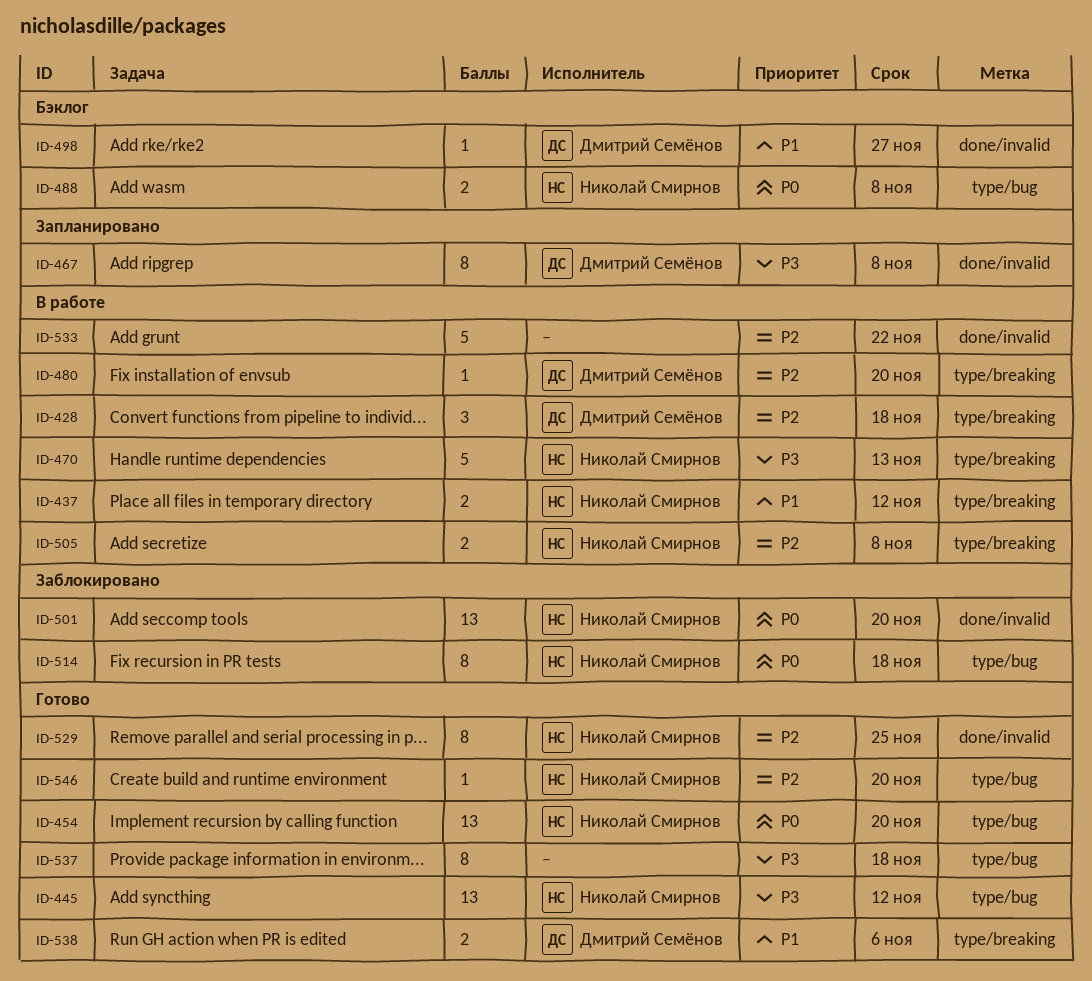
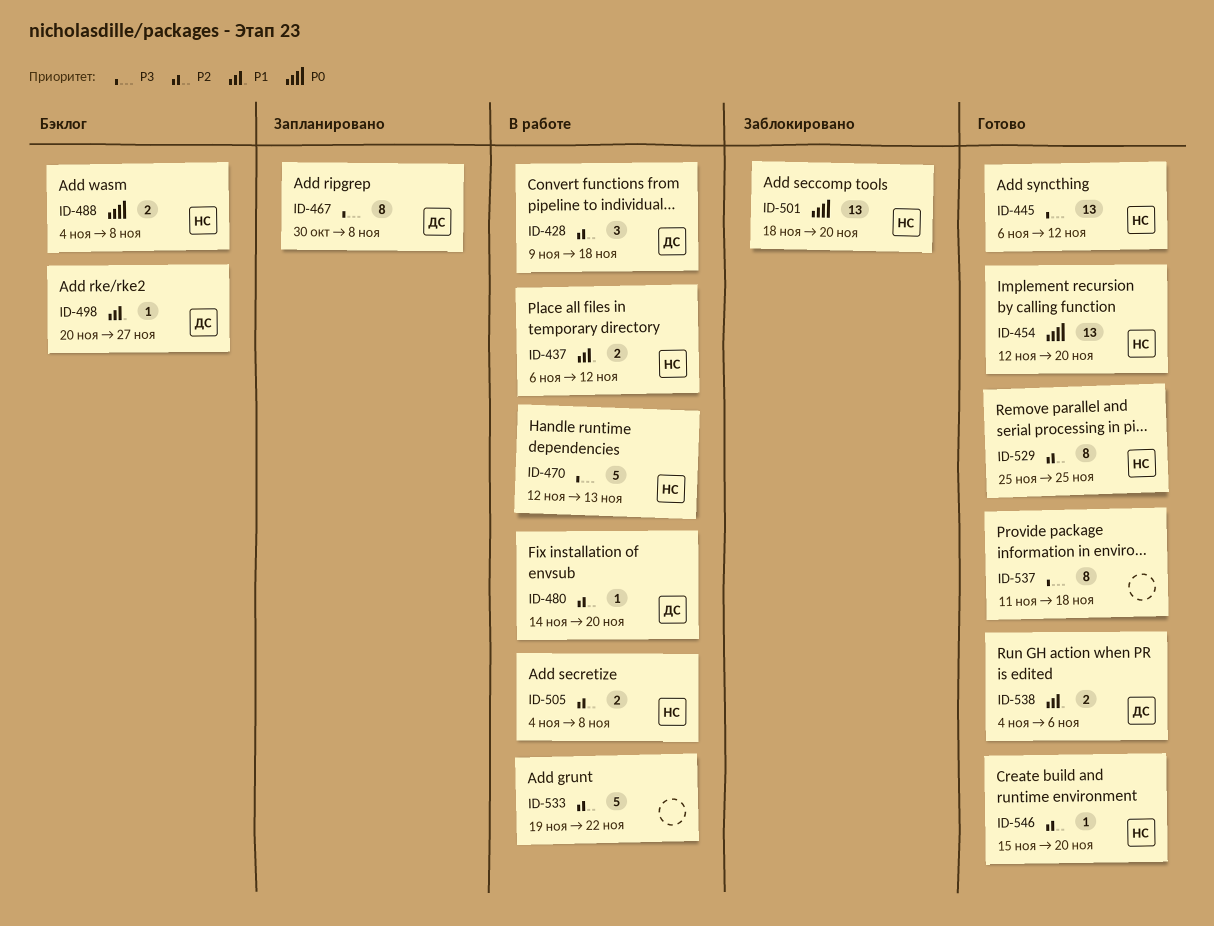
ID-514: present -> none

